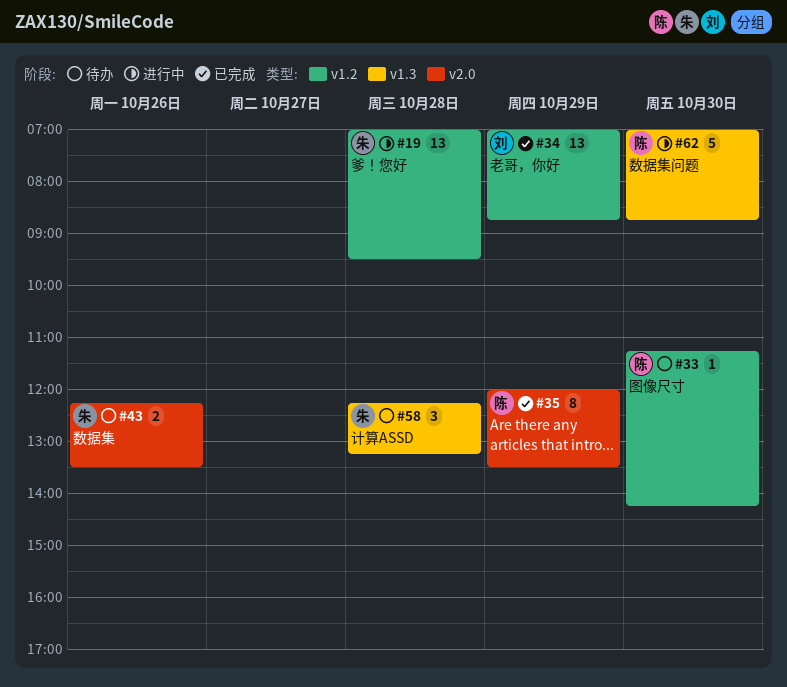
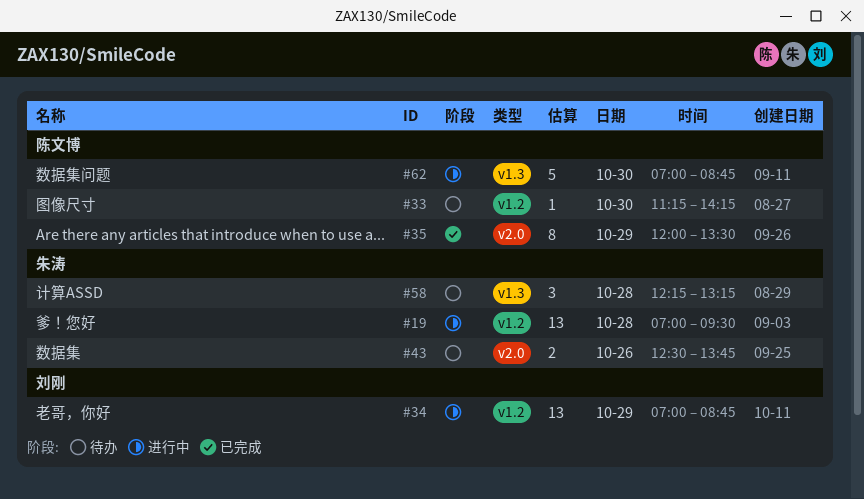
#34, status: 已完成 -> 进行中
#43, begins: 12:15 -> 12:30
#43, ends: 13:30 -> 13:45

